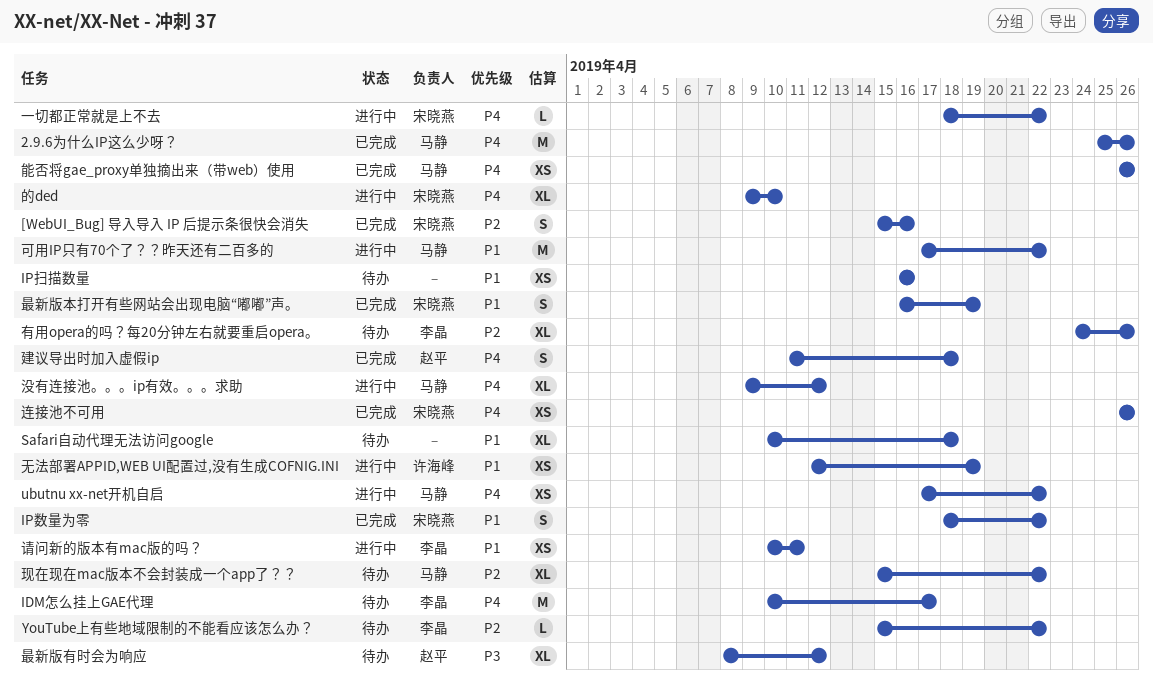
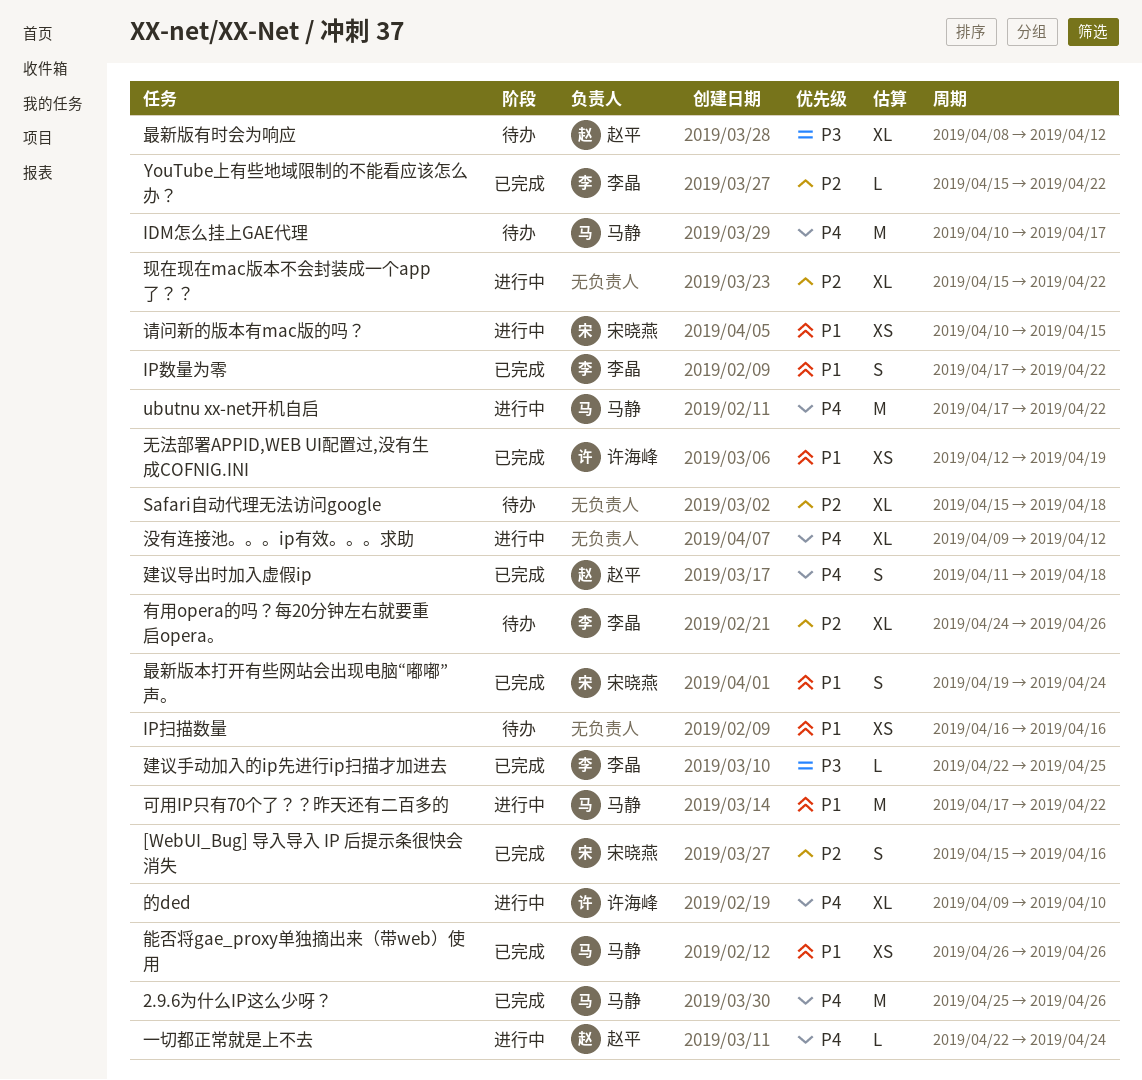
IDM怎么挂上GAE代理, owner: 李晶 -> 马静
IP数量为零, owner: 宋晓燕 -> 李晶
IP数量为零, start: Apr 18 -> Apr 17
Safari自动代理无法访问google, priority: P1 -> P2
Safari自动代理无法访问google, start: Apr 10 -> Apr 15
ubutnu xx-net开机自启, estimate: XS -> M
YouTube上有些地域限制的不能看应该怎么办？, status: 待办 -> 已完成
一切都正常就是上不去, owner: 宋晓燕 -> 赵平
一切都正常就是上不去, start: Apr 18 -> Apr 22
一切都正常就是上不去, due: Apr 22 -> Apr 24
建议手动加入的ip先进行ip扫描才加进去: none -> present
无法部署APPID,WEB UI配置过,没有生成COFNIG.INI, status: 进行中 -> 已完成
最新版本打开有些网站会出现电脑“嘟嘟”声。, start: Apr 16 -> Apr 19
最新版本打开有些网站会出现电脑“嘟嘟”声。, due: Apr 19 -> Apr 24
没有连接池。。。ip有效。。。求助, owner: 马静 -> none
现在现在mac版本不会封装成一个app了？？, status: 待办 -> 进行中
现在现在mac版本不会封装成一个app了？？, owner: 马静 -> none
的ded, owner: 宋晓燕 -> 许海峰
能否将gae_proxy单独摘出来（带web）使用, priority: P4 -> P1
请问新的版本有mac版的吗？, owner: 李晶 -> 宋晓燕
请问新的版本有mac版的吗？, due: Apr 11 -> Apr 15
连接池不可用: present -> none

